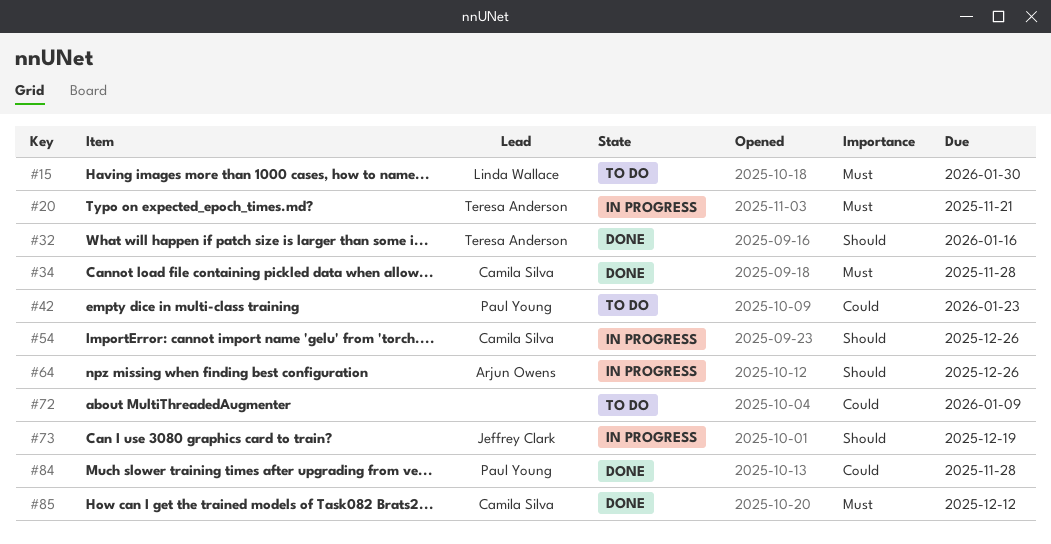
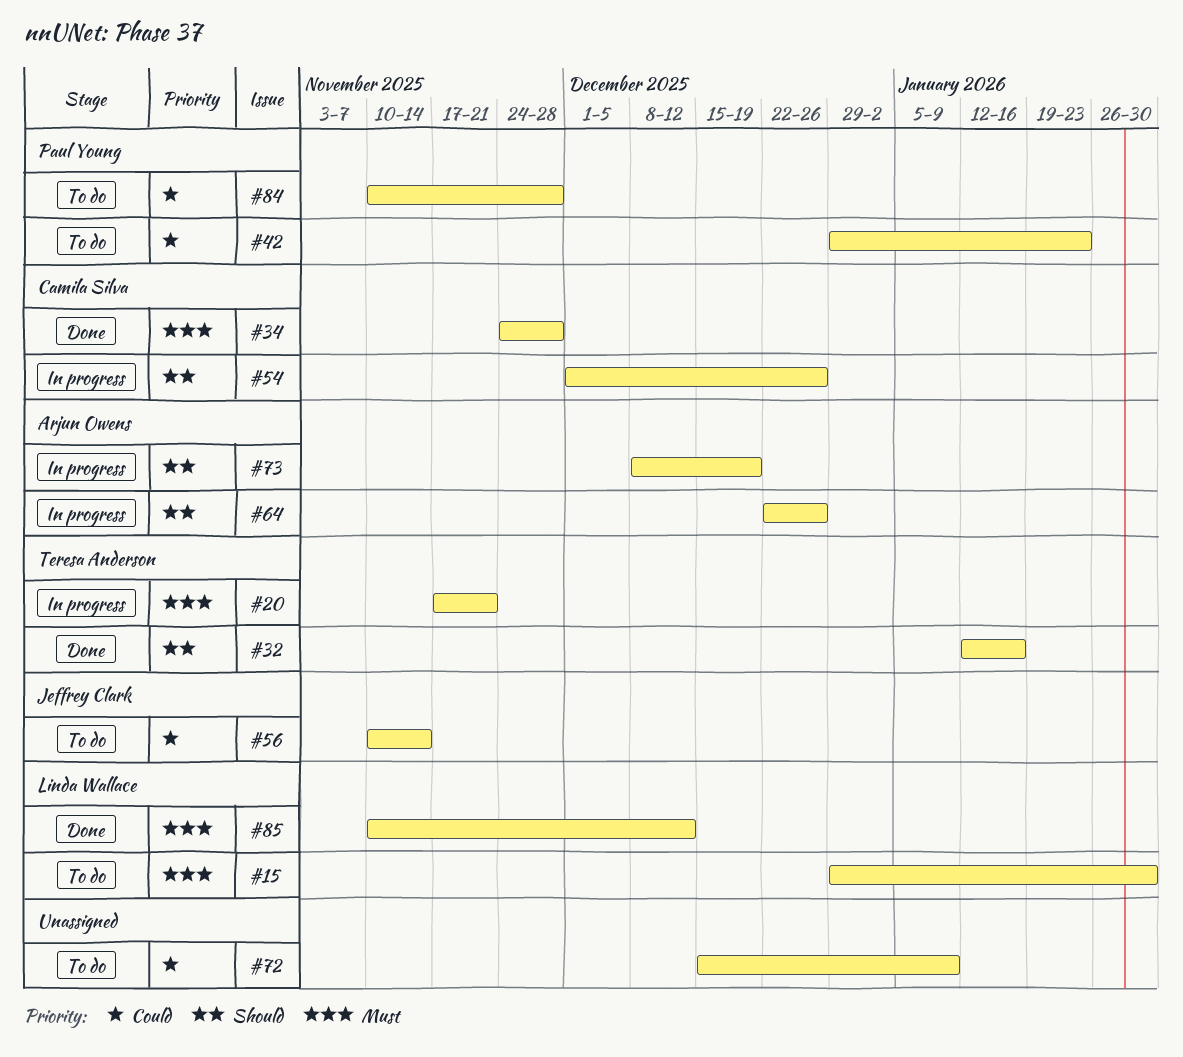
#56: none -> present
#73, owner: Jeffrey Clark -> Arjun Owens
#84, status: Done -> To do
#85, owner: Camila Silva -> Linda Wallace

